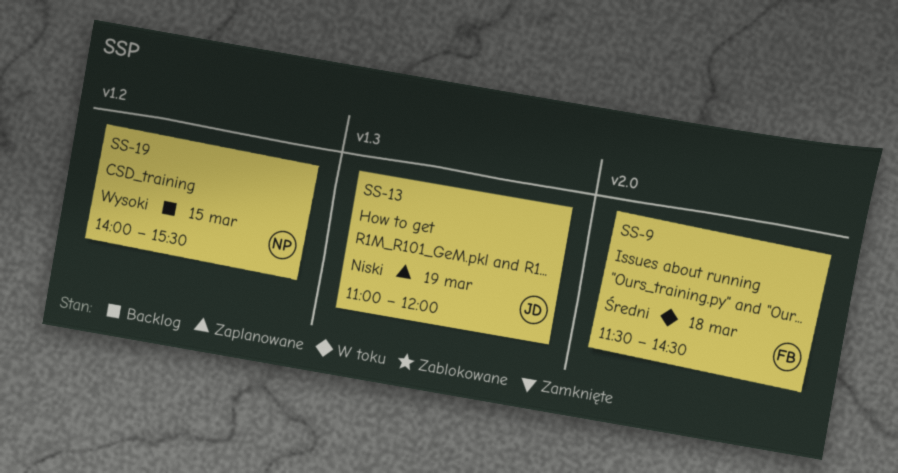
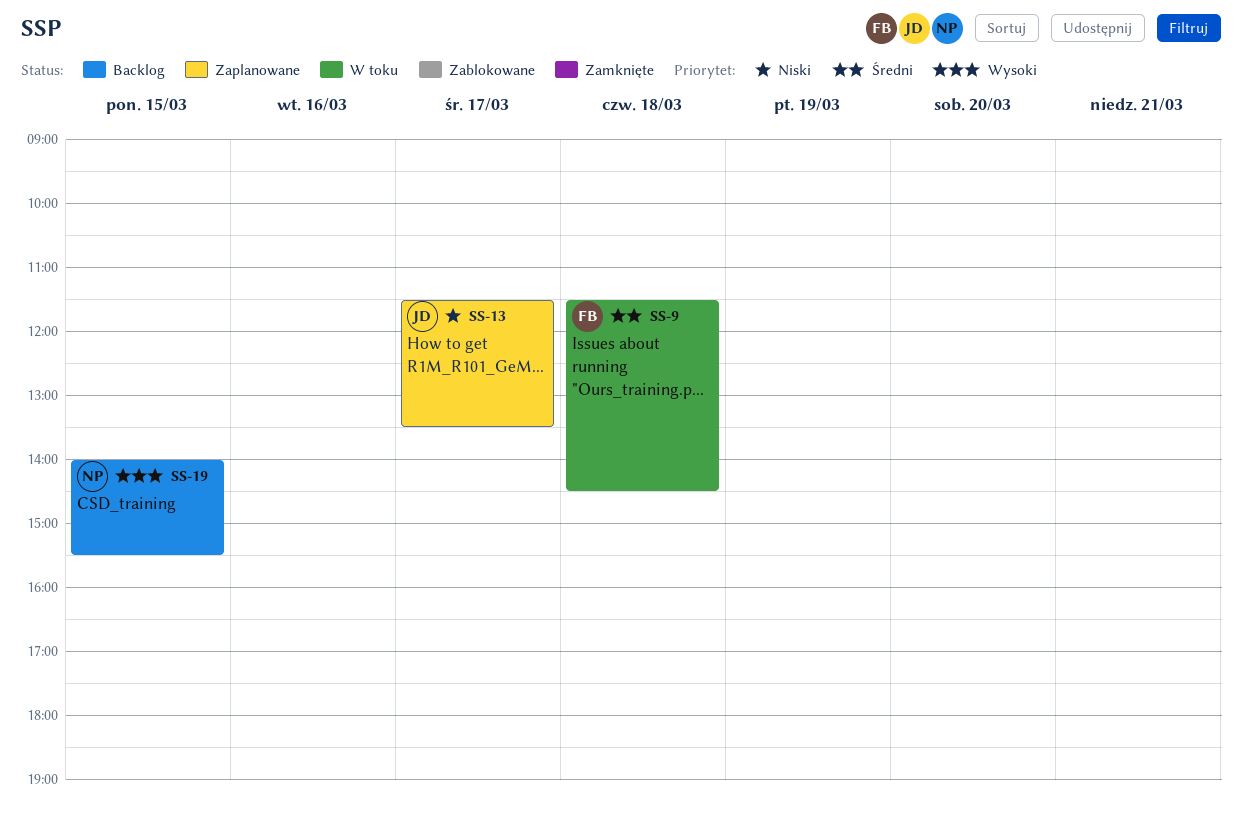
SS-13, day: Mar 19 -> Mar 17
SS-13, begins: 11:00 -> 11:30
SS-13, ends: 12:00 -> 13:30

